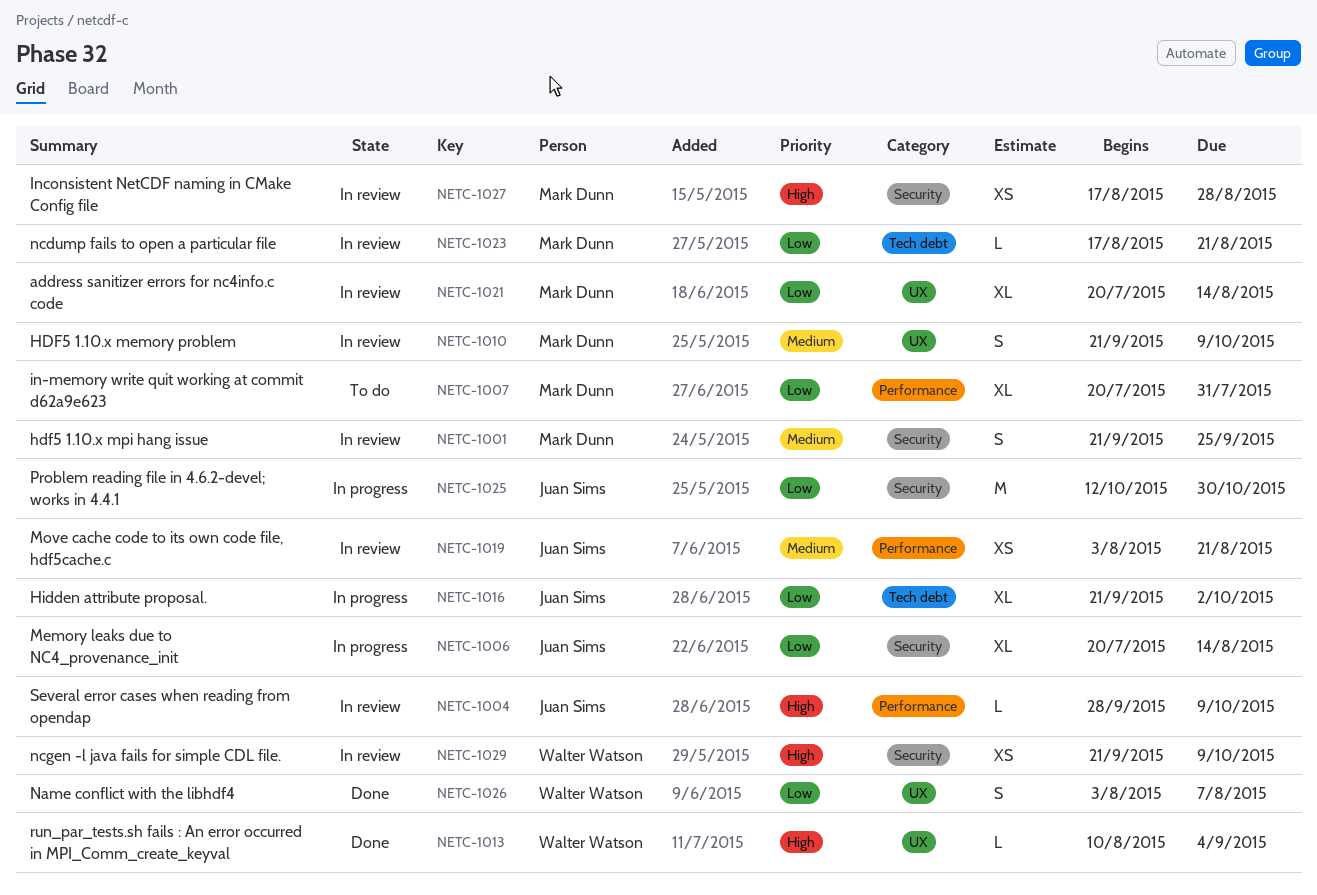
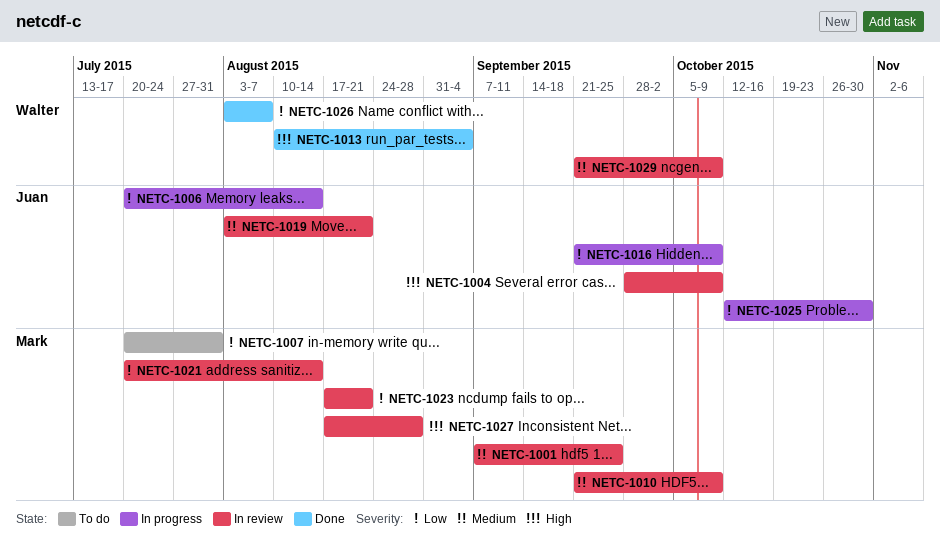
NETC-1001, start: Sep 21 -> Sep 7
NETC-1016, due: Oct 2 -> Oct 9
NETC-1029, priority: High -> Medium

